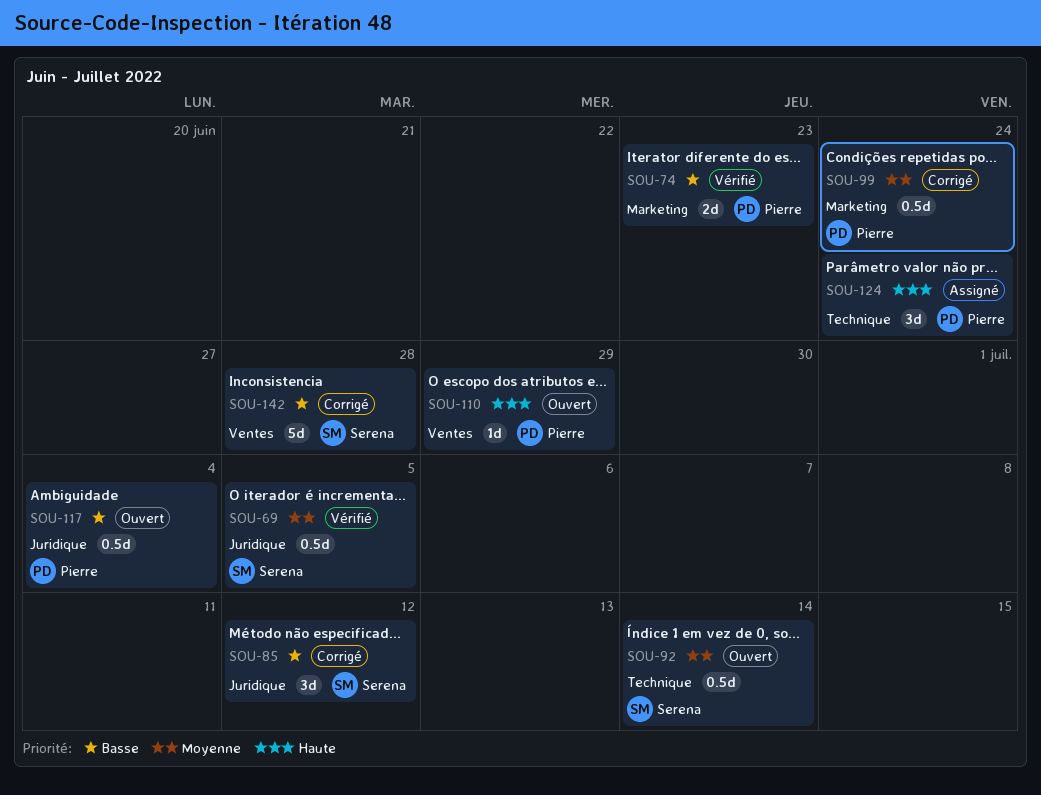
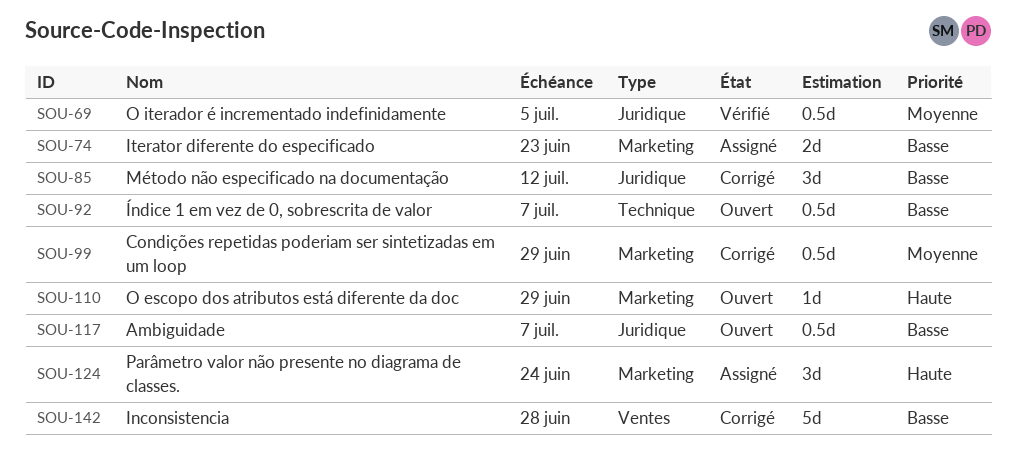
SOU-74, status: Vérifié -> Assigné
SOU-92, priority: Moyenne -> Basse
SOU-92, due: Jul 14 -> Jul 7
SOU-99, due: Jun 24 -> Jun 29
SOU-110, label: Ventes -> Marketing
SOU-117, due: Jul 4 -> Jul 7
SOU-124, label: Technique -> Marketing

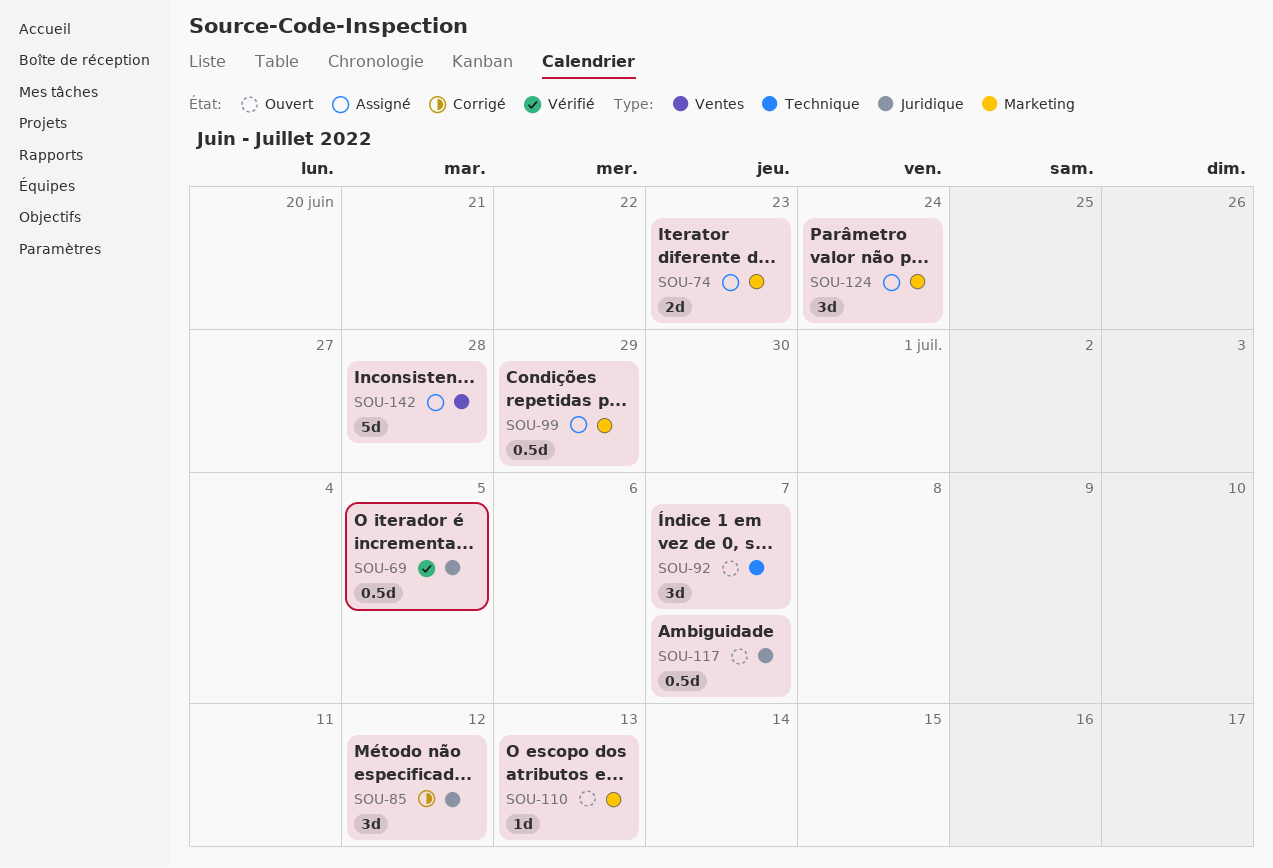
SOU-92, estimate: 0.5d -> 3d
SOU-99, status: Corrigé -> Assigné
SOU-110, due: Jun 29 -> Jul 13
SOU-142, status: Corrigé -> Assigné

